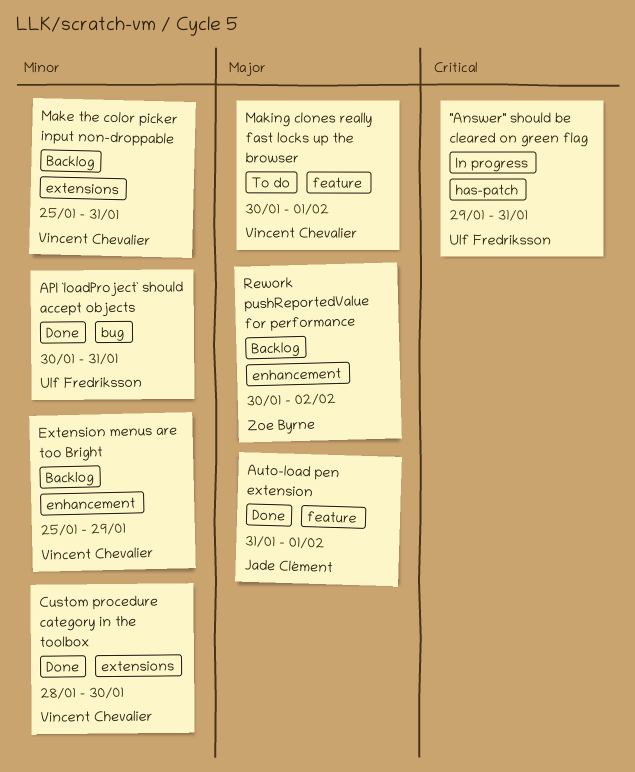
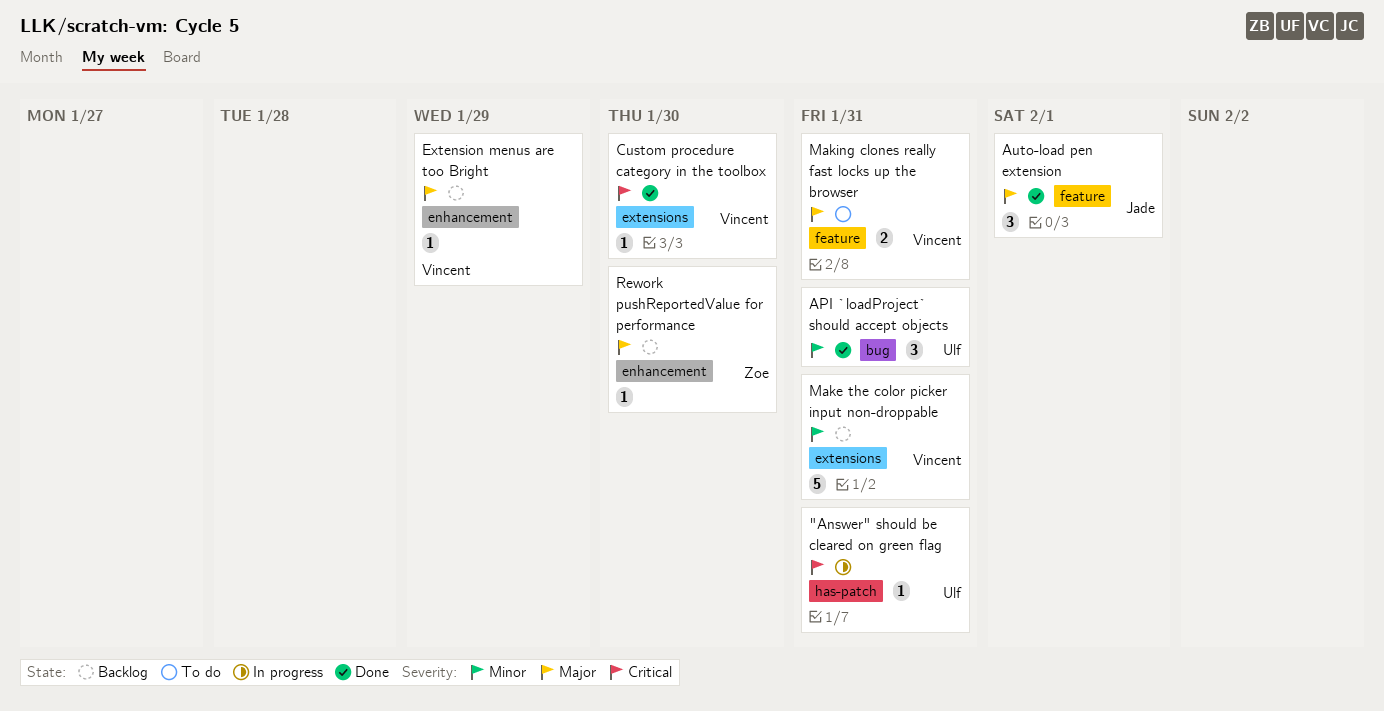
Custom procedure category in the toolbox, priority: Minor -> Critical
Extension menus are too Bright, priority: Minor -> Major
Making clones really fast locks up the browser, due: Feb 1 -> Jan 31
Rework pushReportedValue for performance, due: Feb 2 -> Jan 30

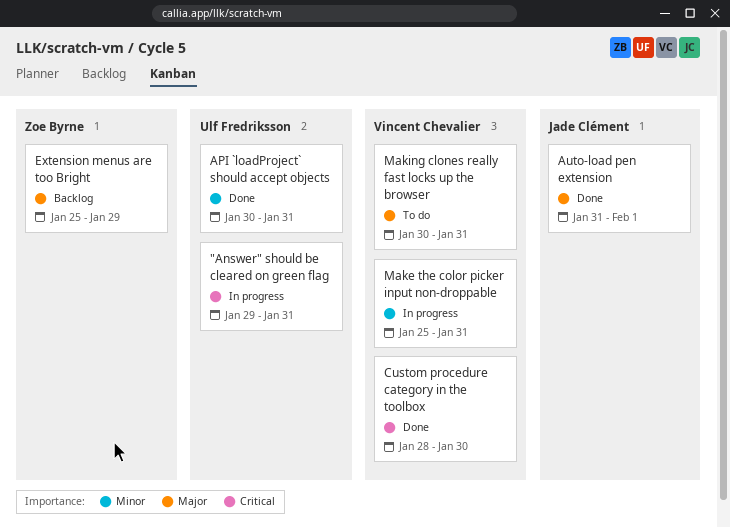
Extension menus are too Bright, owner: Vincent Chevalier -> Zoe Byrne
Make the color picker input non-droppable, status: Backlog -> In progress
Rework pushReportedValue for performance: present -> none

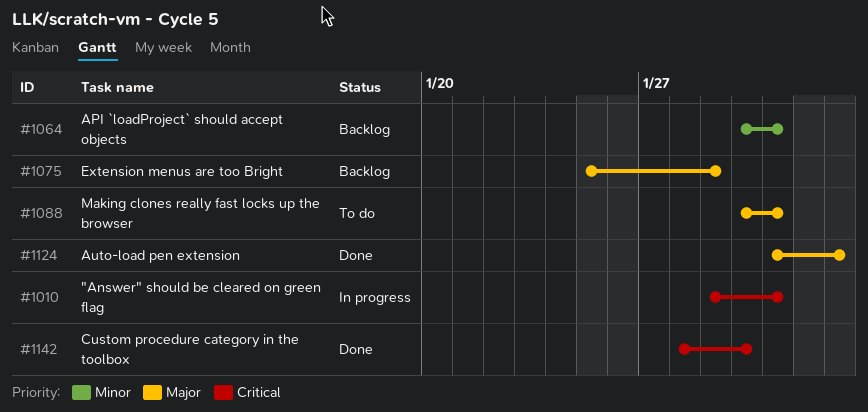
API `loadProject` should accept objects, status: Done -> Backlog
Auto-load pen extension, due: Feb 1 -> Feb 2
Make the color picker input non-droppable: present -> none

